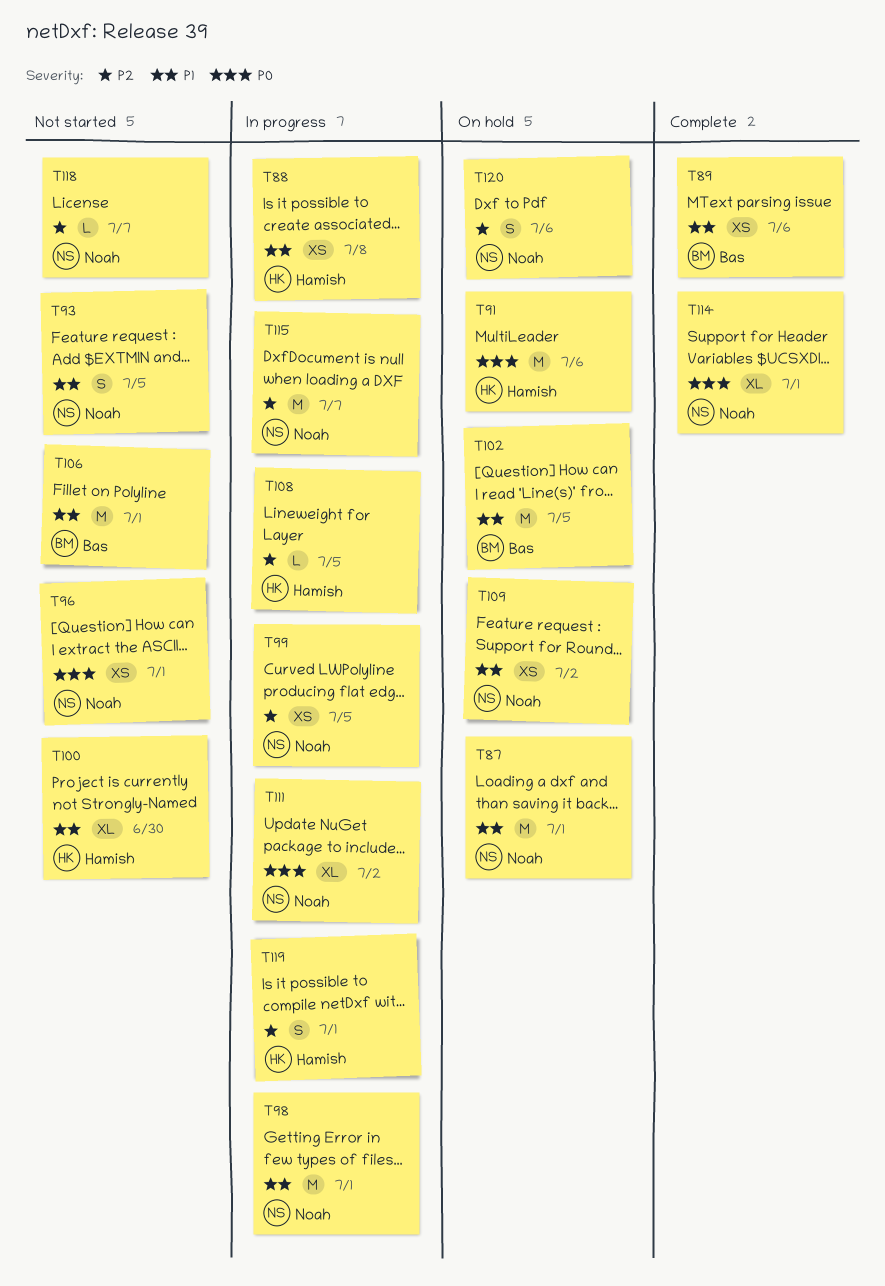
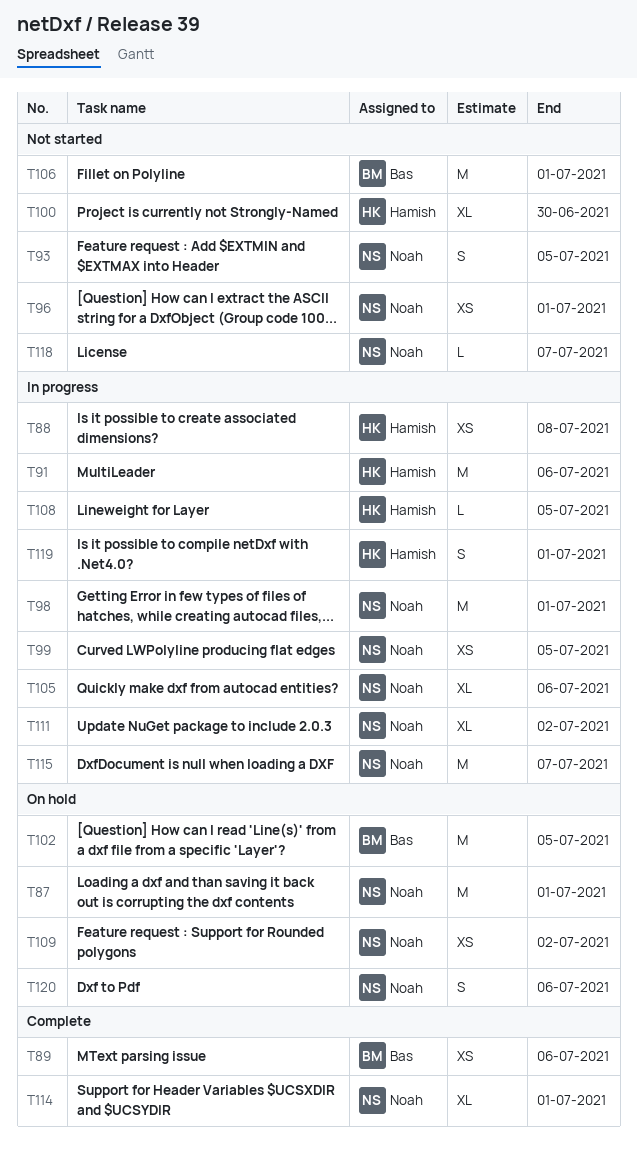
T91, status: On hold -> In progress
T105: none -> present

